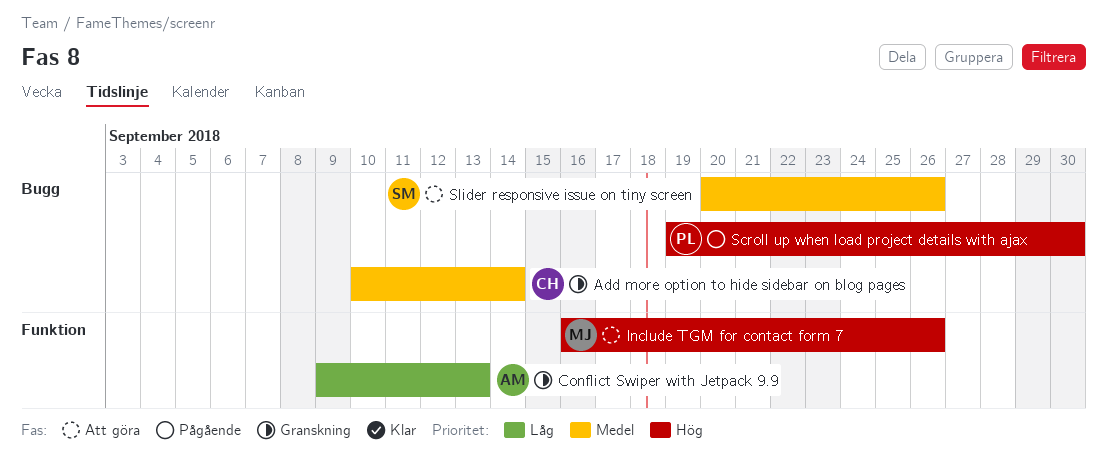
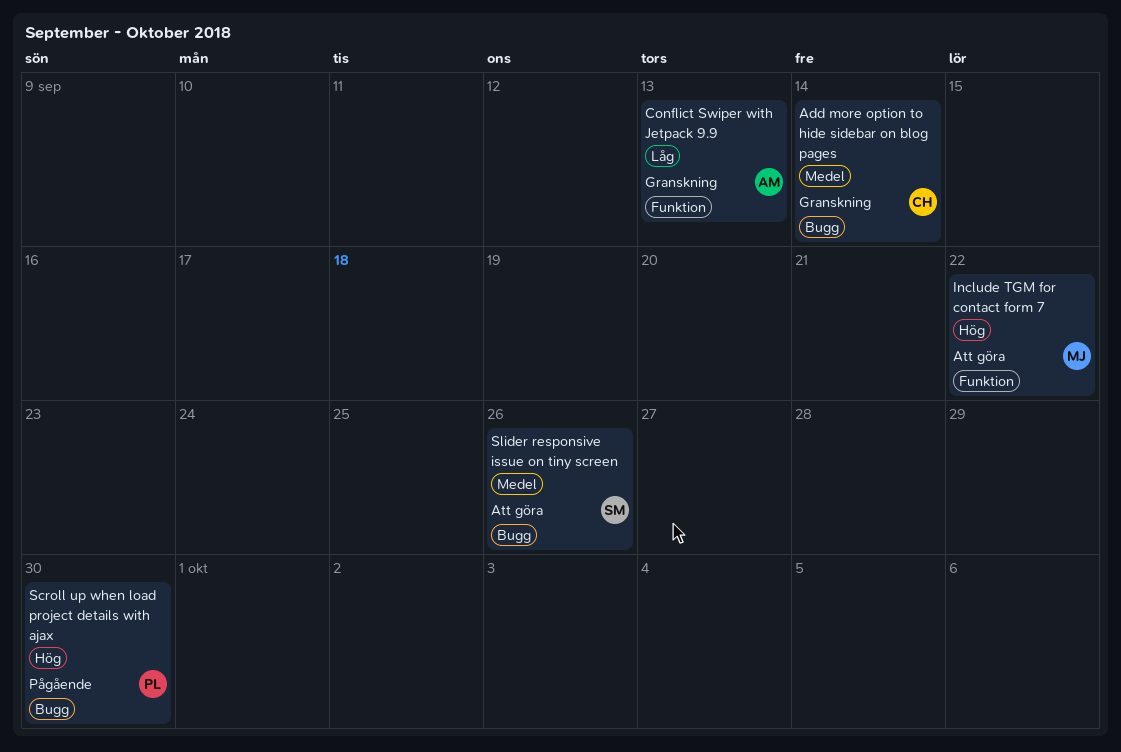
Include TGM for contact form 7, due: Sep 26 -> Sep 22

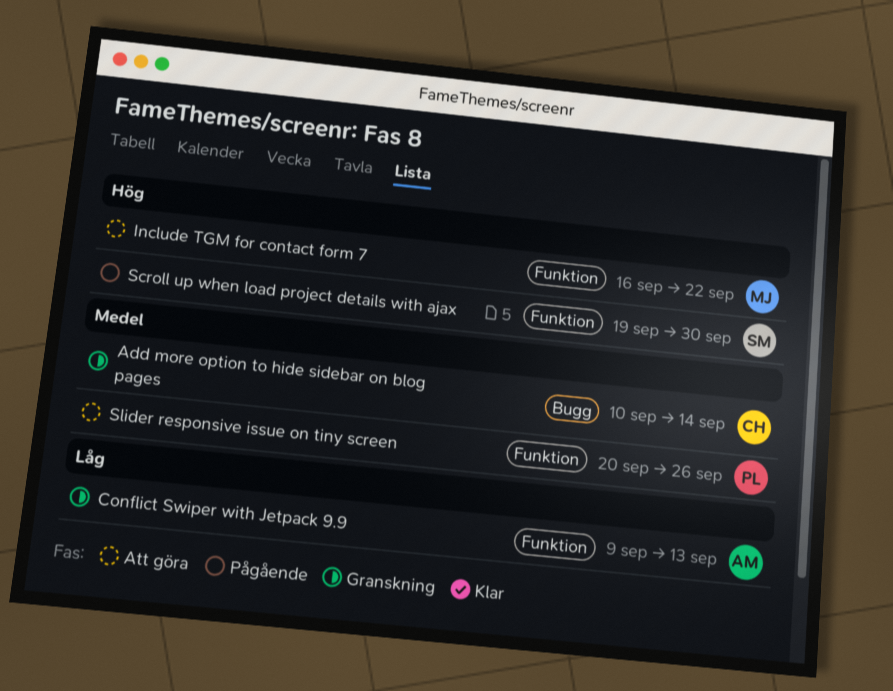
Scroll up when load project details with ajax, owner: PL -> SM
Scroll up when load project details with ajax, label: Bugg -> Funktion
Slider responsive issue on tiny screen, owner: SM -> PL
Slider responsive issue on tiny screen, label: Bugg -> Funktion

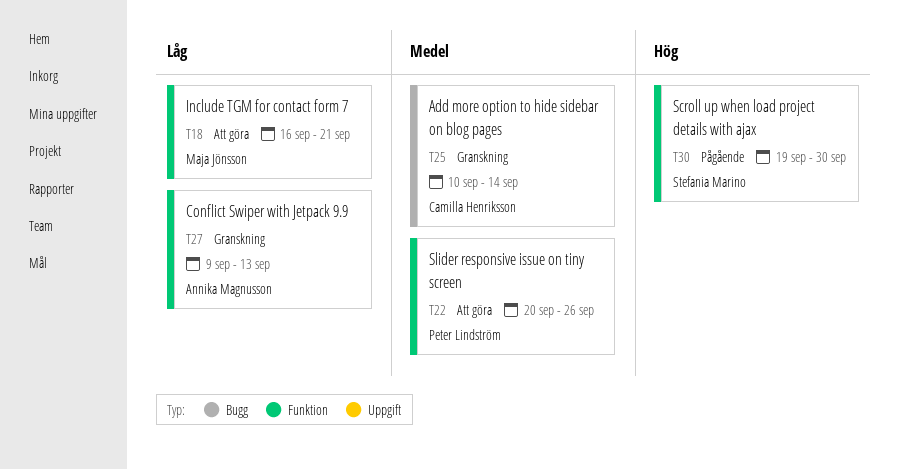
Include TGM for contact form 7, priority: Hög -> Låg
Include TGM for contact form 7, due: Sep 22 -> Sep 21

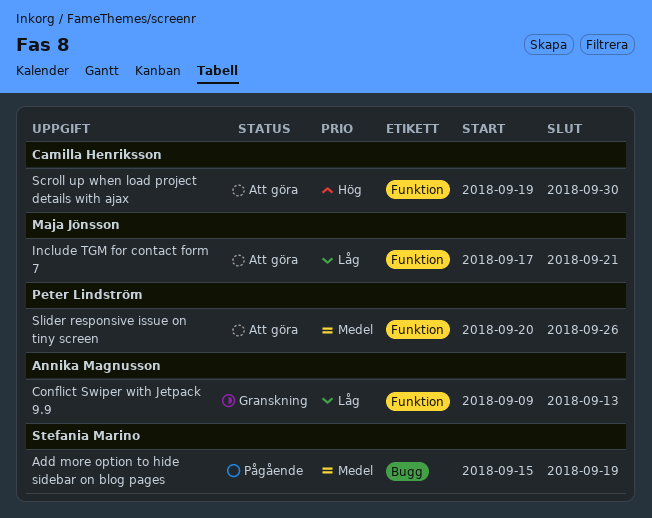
Add more option to hide sidebar on blog pages, status: Granskning -> Pågående
Add more option to hide sidebar on blog pages, owner: Camilla Henriksson -> Stefania Marino
Add more option to hide sidebar on blog pages, start: Sep 10 -> Sep 15
Add more option to hide sidebar on blog pages, due: Sep 14 -> Sep 19
Include TGM for contact form 7, start: Sep 16 -> Sep 17
Scroll up when load project details with ajax, status: Pågående -> Att göra
Scroll up when load project details with ajax, owner: Stefania Marino -> Camilla Henriksson

